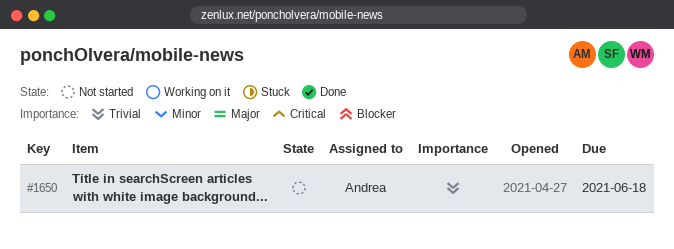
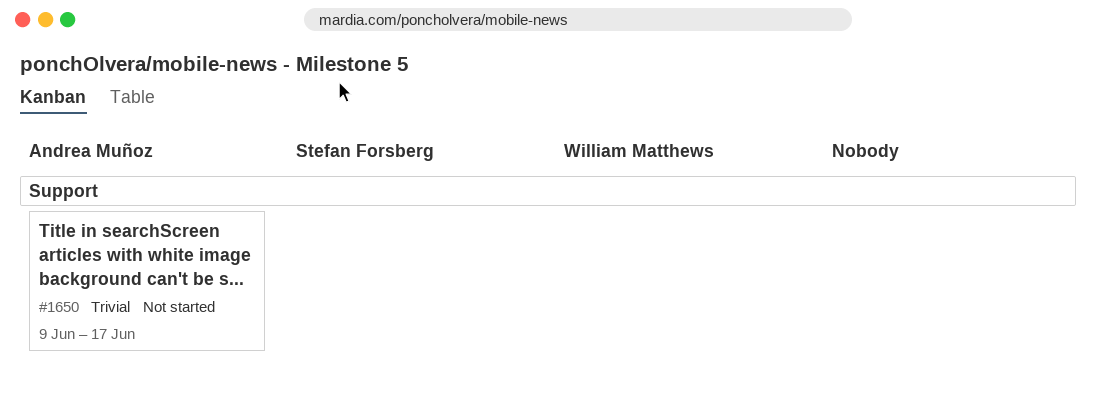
#1650, due: Jun 18 -> Jun 17

